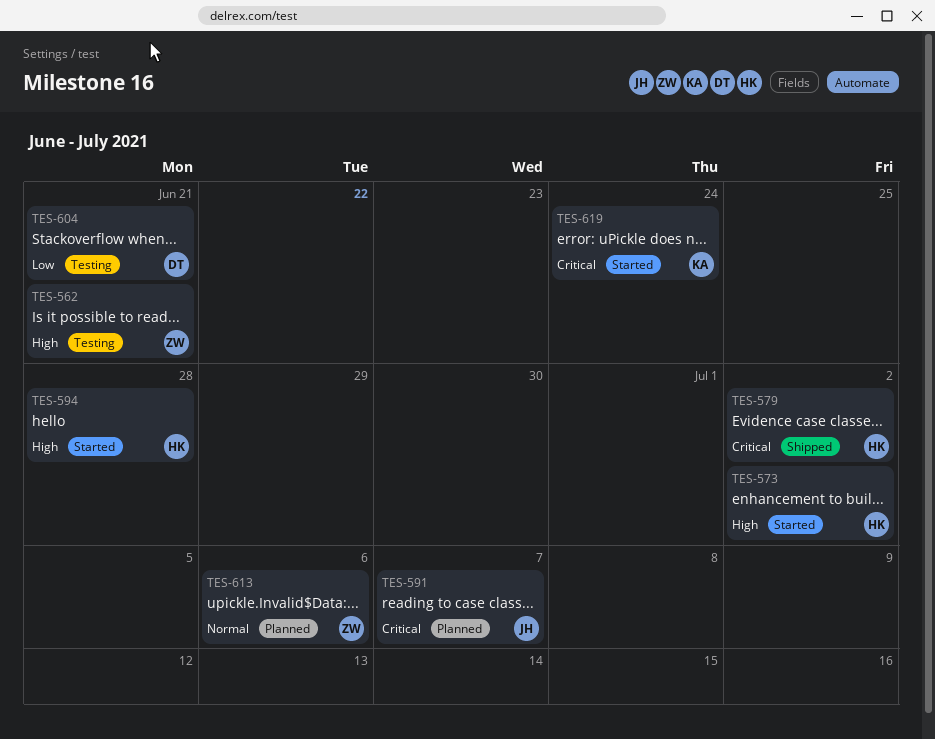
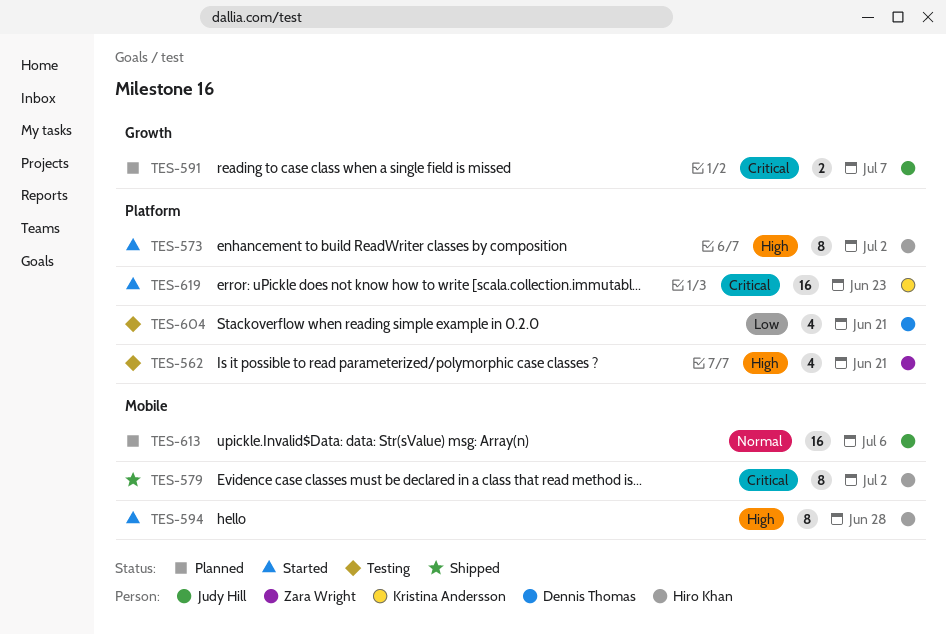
TES-613, owner: Zara Wright -> Judy Hill
TES-619, due: Jun 24 -> Jun 23

